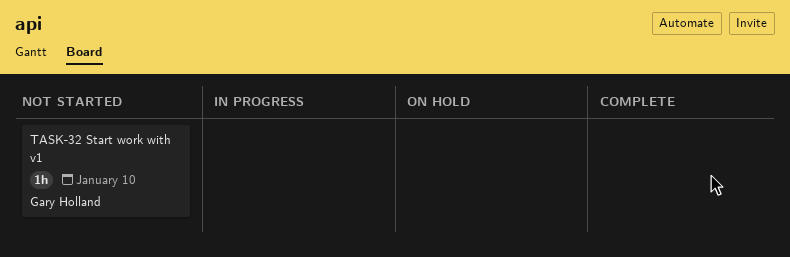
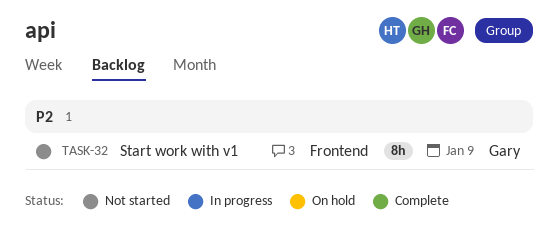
TASK-32, estimate: 1h -> 8h
TASK-32, due: Jan 10 -> Jan 9

